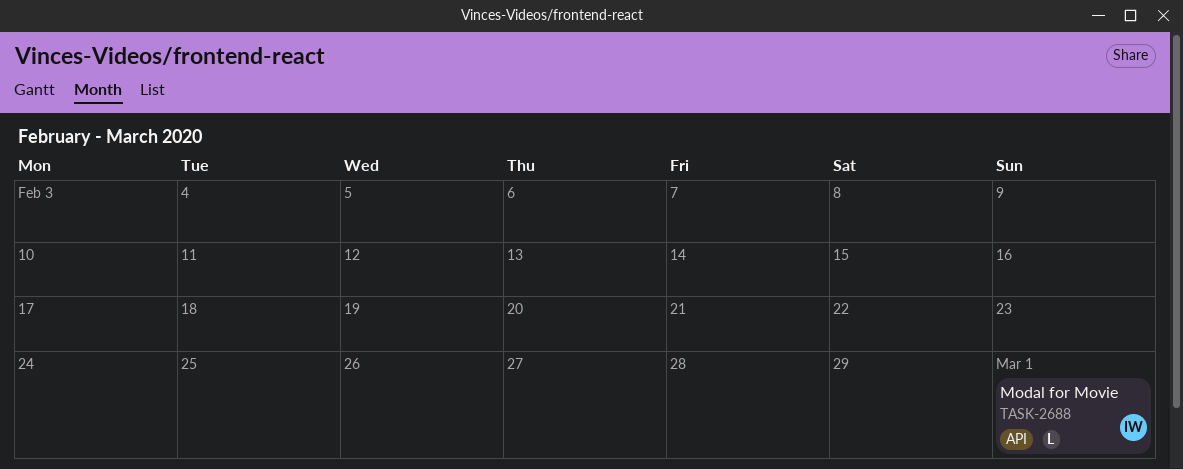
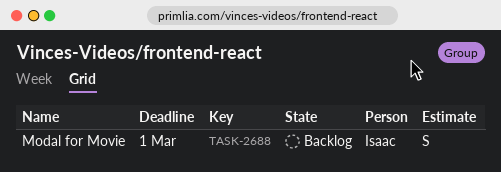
TASK-2688, estimate: L -> S

